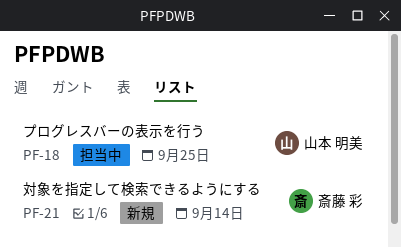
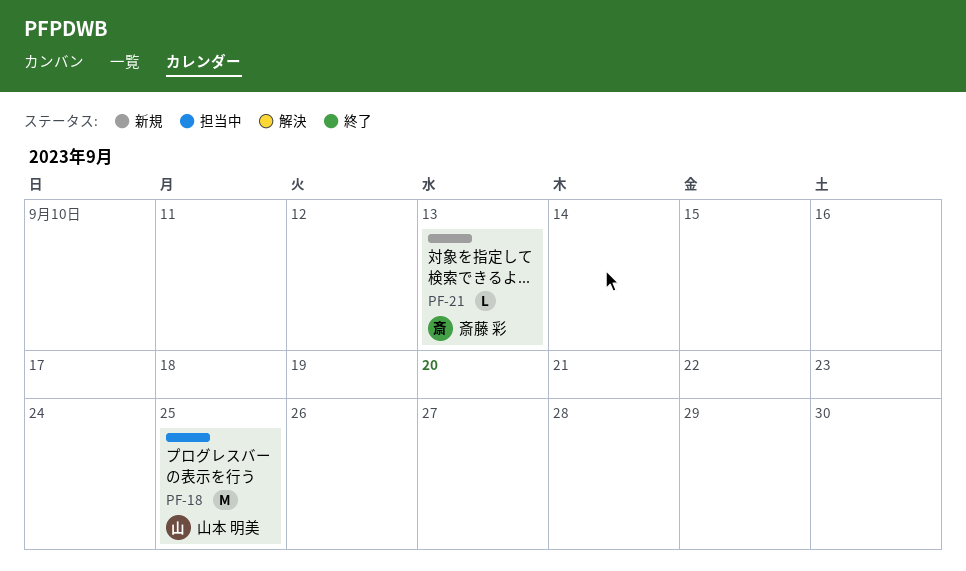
PF-21, due: Sep 14 -> Sep 13

